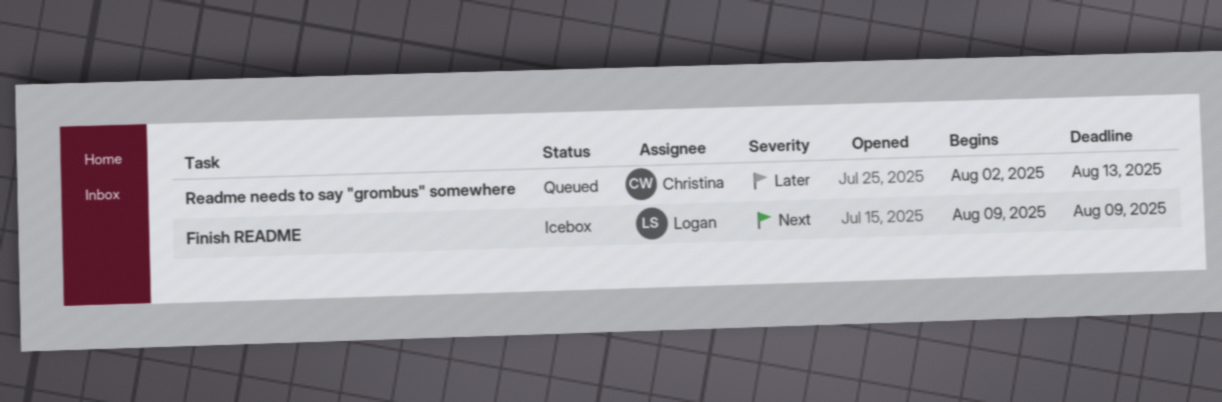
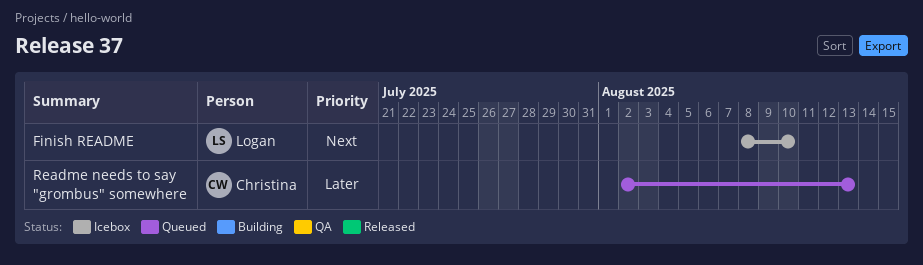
Finish README, start: Aug 9 -> Aug 8
Finish README, due: Aug 9 -> Aug 10

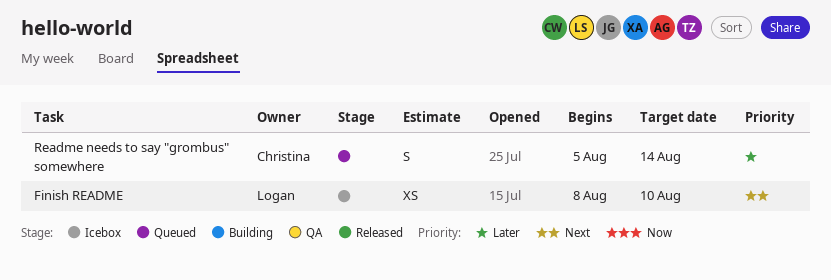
Readme needs to say "grombus" somewhere, start: Aug 2 -> Aug 5
Readme needs to say "grombus" somewhere, due: Aug 13 -> Aug 14

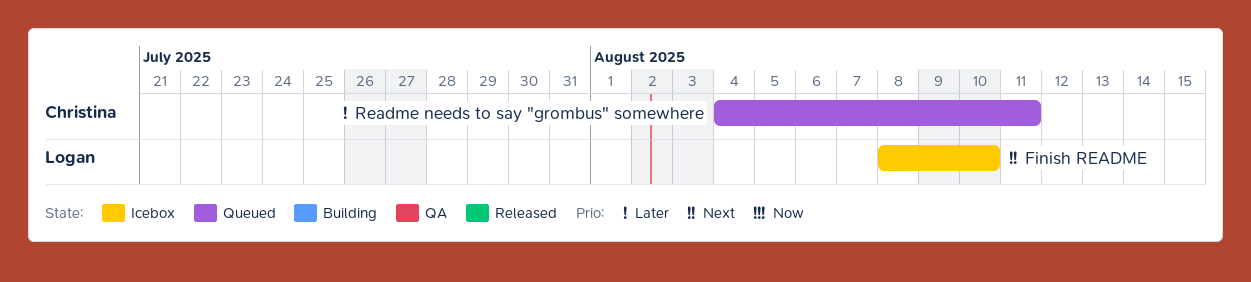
Readme needs to say "grombus" somewhere, start: Aug 5 -> Aug 4
Readme needs to say "grombus" somewhere, due: Aug 14 -> Aug 11

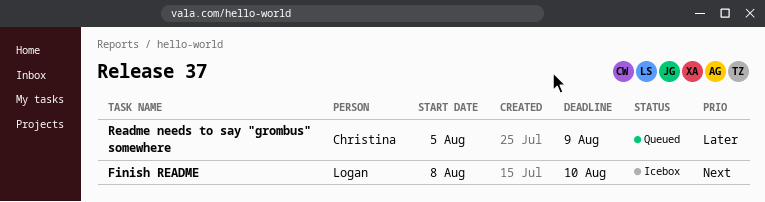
Readme needs to say "grombus" somewhere, start: Aug 4 -> Aug 5
Readme needs to say "grombus" somewhere, due: Aug 11 -> Aug 9

